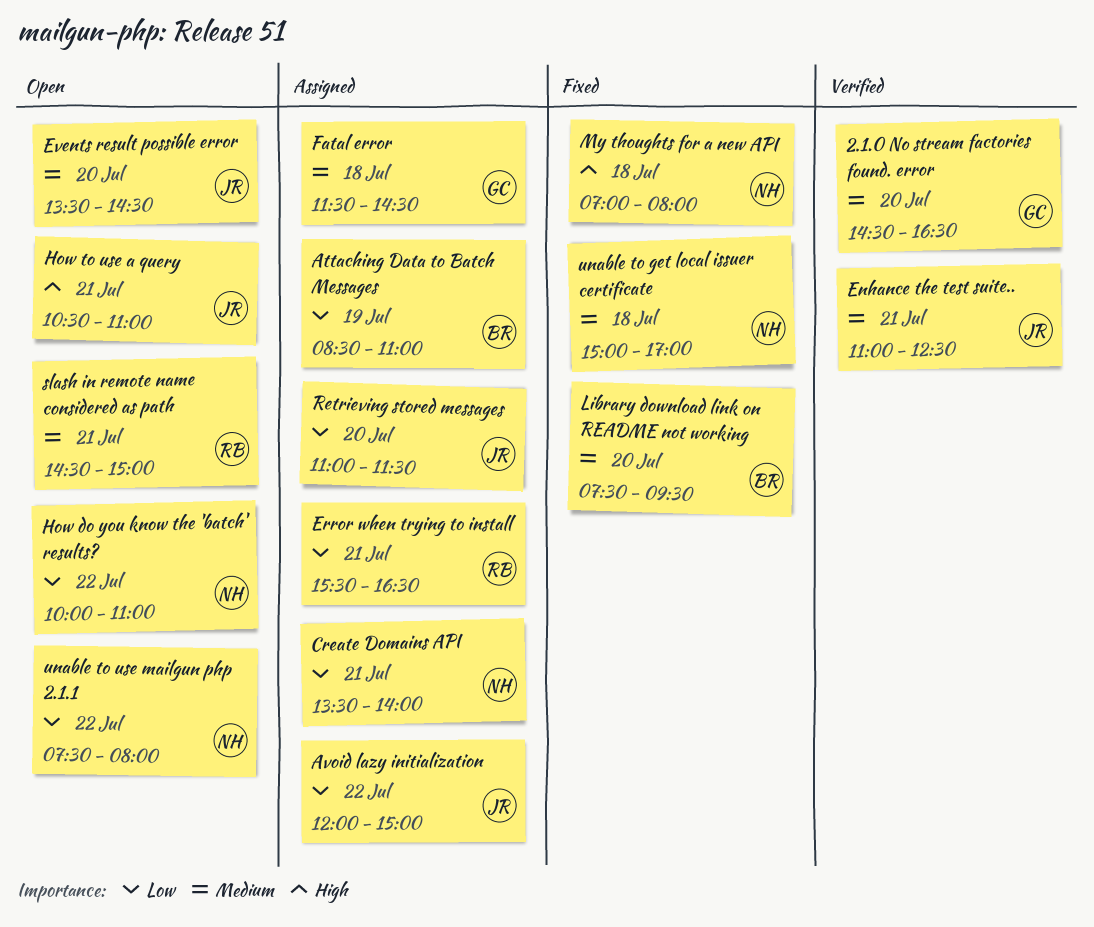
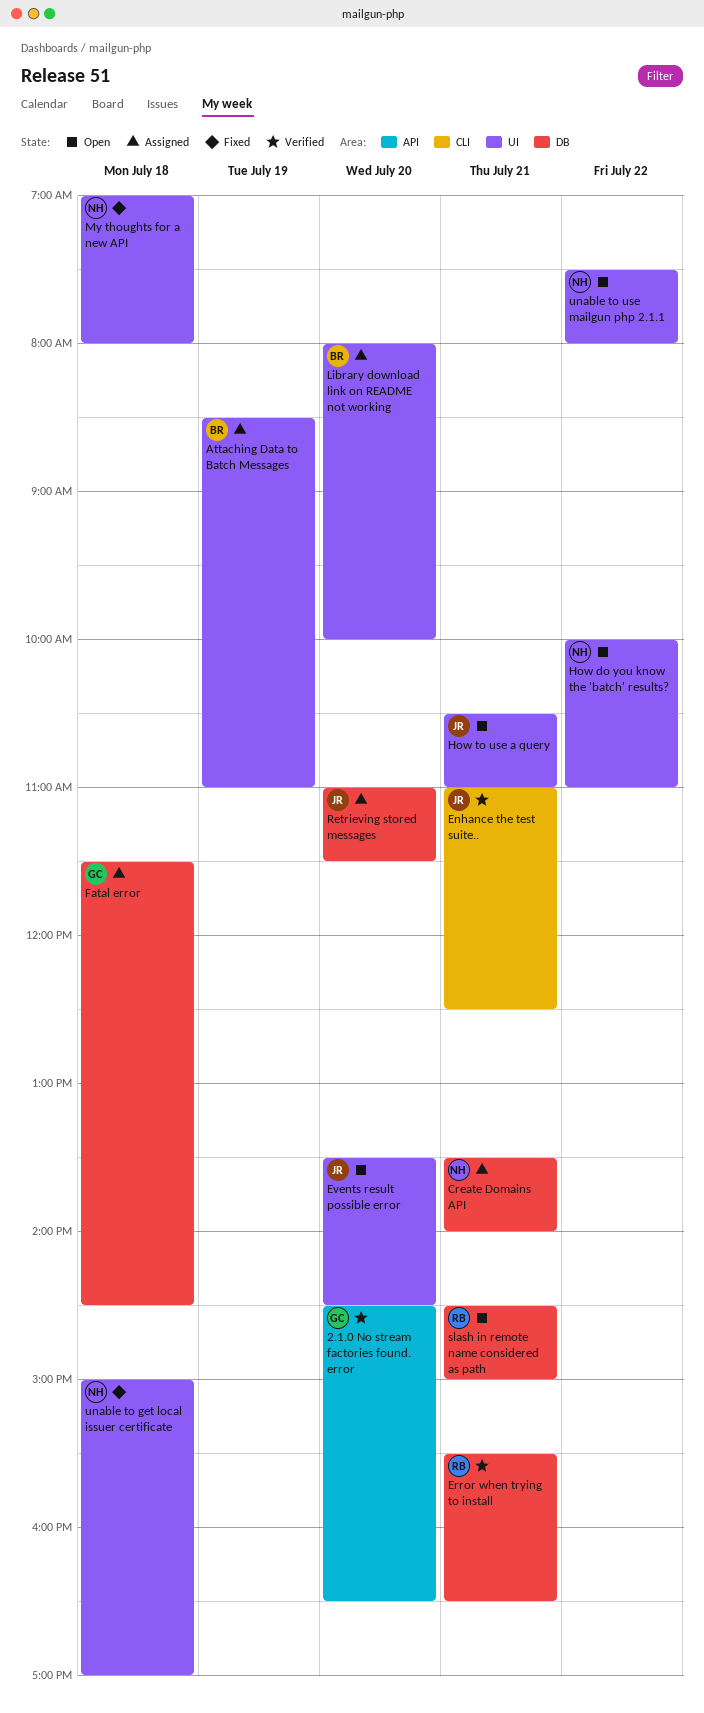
Avoid lazy initialization: present -> none
Error when trying to install, status: Assigned -> Verified
Library download link on README not working, status: Fixed -> Assigned
Library download link on README not working, begins: 07:30 -> 08:00
Library download link on README not working, ends: 09:30 -> 10:00

